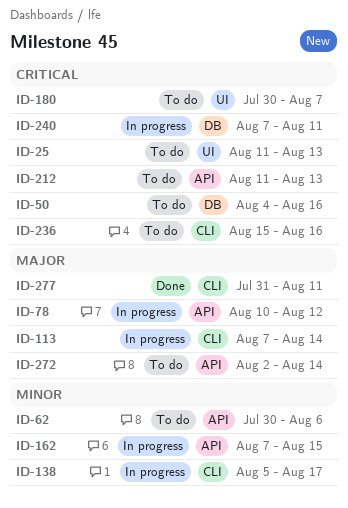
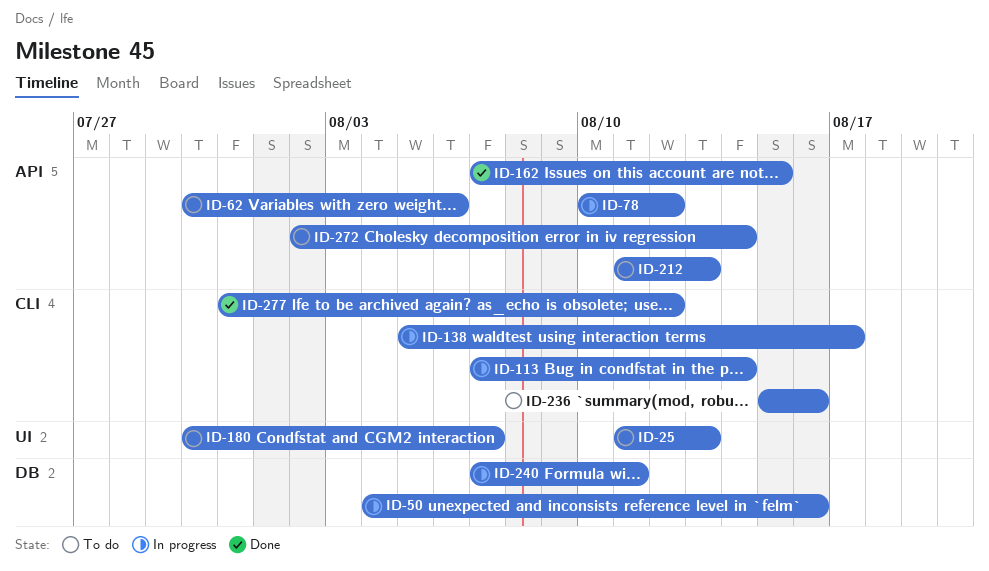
ID-50, status: To do -> In progress
ID-162, status: In progress -> Done
ID-277, due: Aug 11 -> Aug 12

